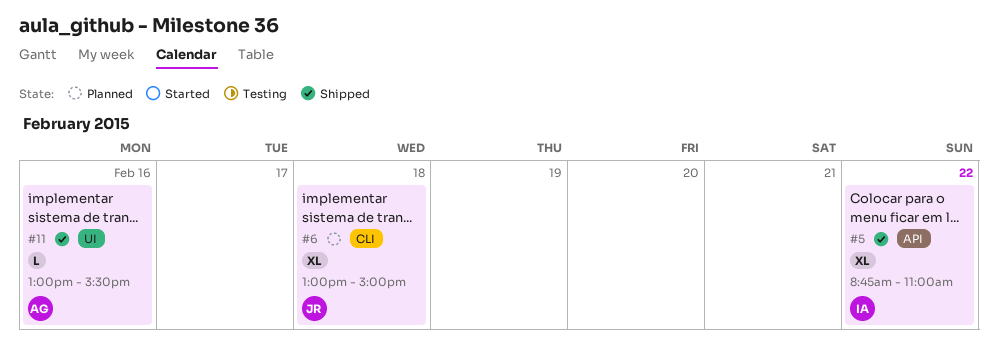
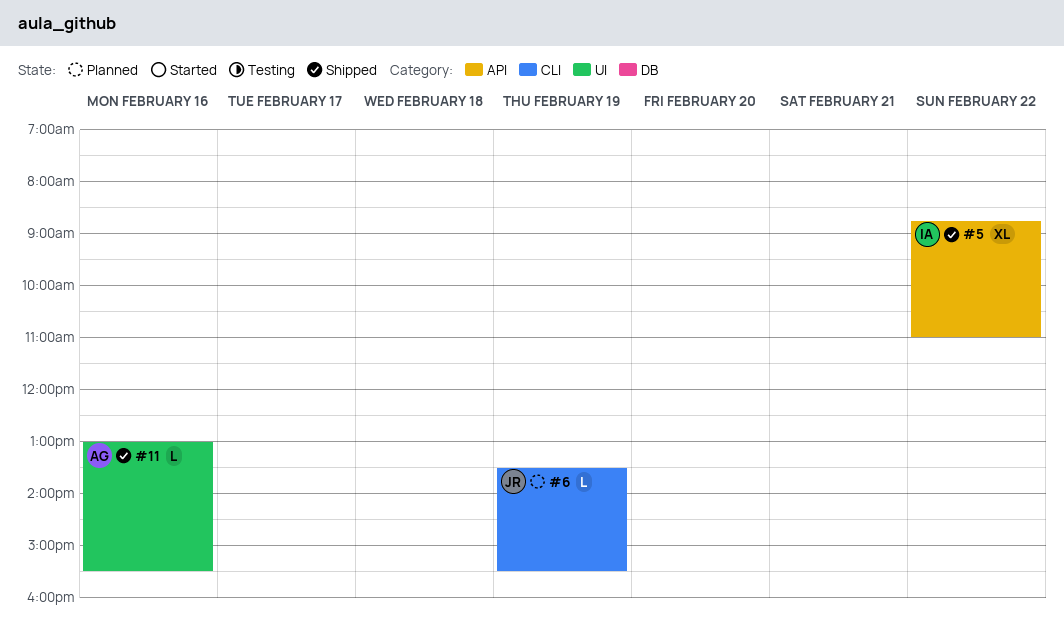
#6, estimate: XL -> L
#6, day: Feb 18 -> Feb 19
#6, begins: 13:00 -> 13:30
#6, ends: 15:00 -> 15:30

